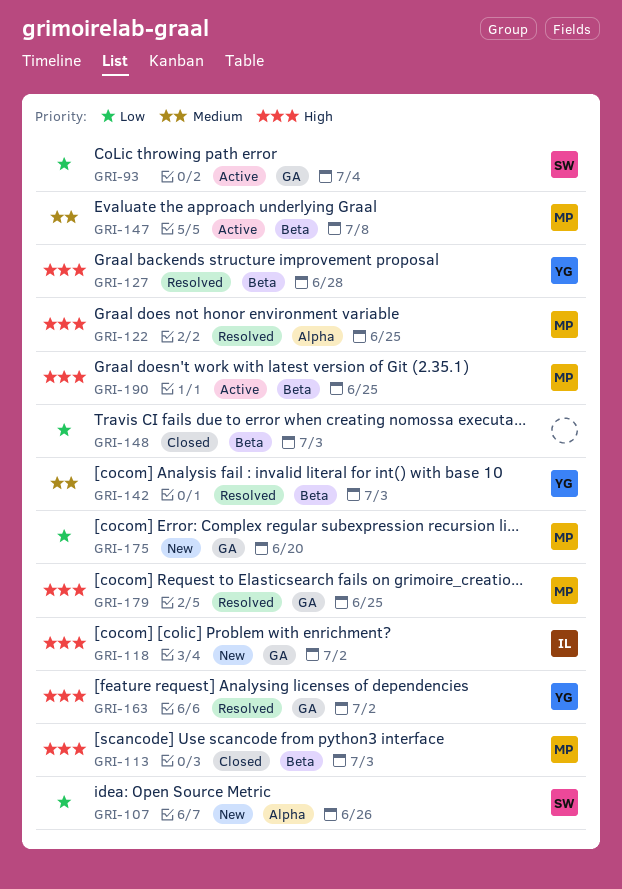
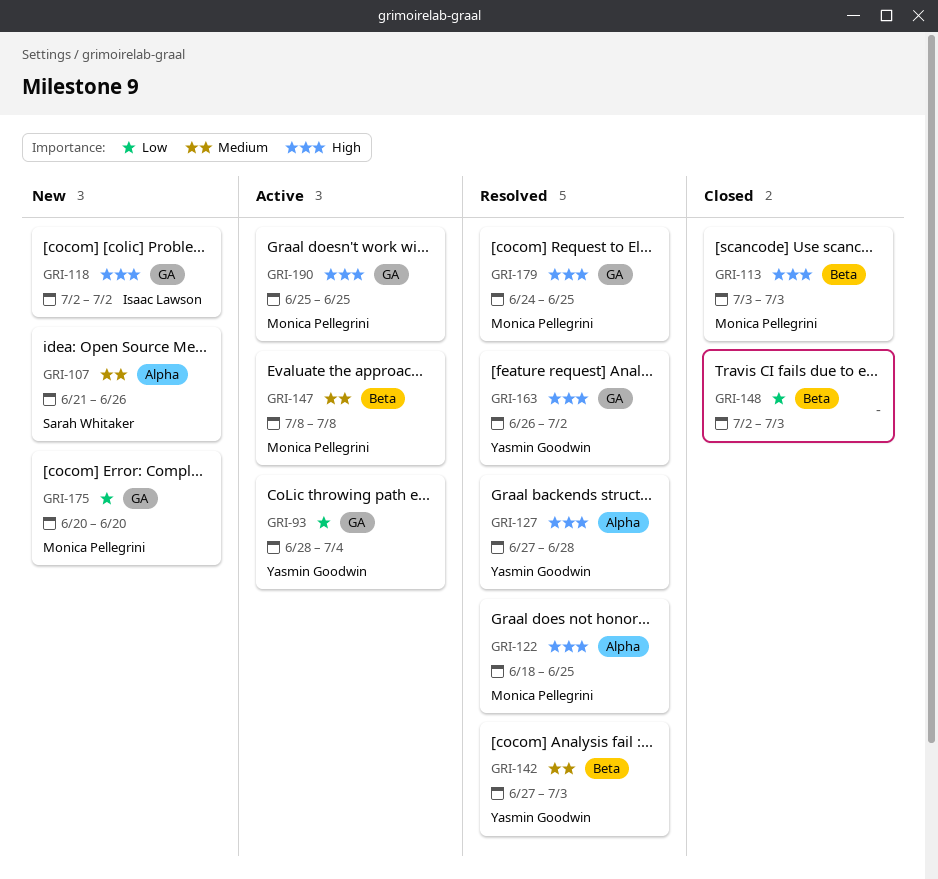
GRI-93, owner: Sarah Whitaker -> Yasmin Goodwin
GRI-107, priority: Low -> Medium
GRI-127, label: Beta -> Alpha
GRI-190, label: Beta -> GA

